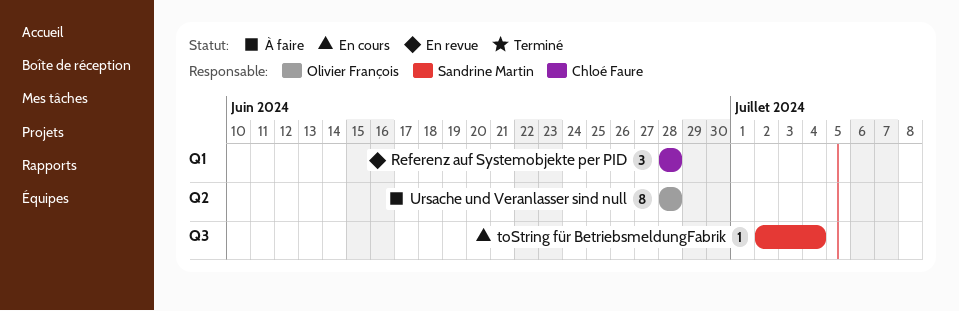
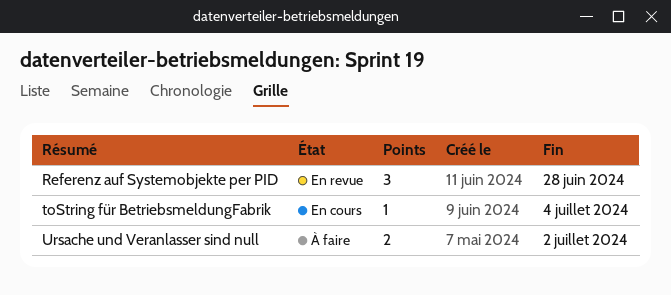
Ursache und Veranlasser sind null, estimate: 8 -> 2
Ursache und Veranlasser sind null, due: Jun 28 -> Jul 2

